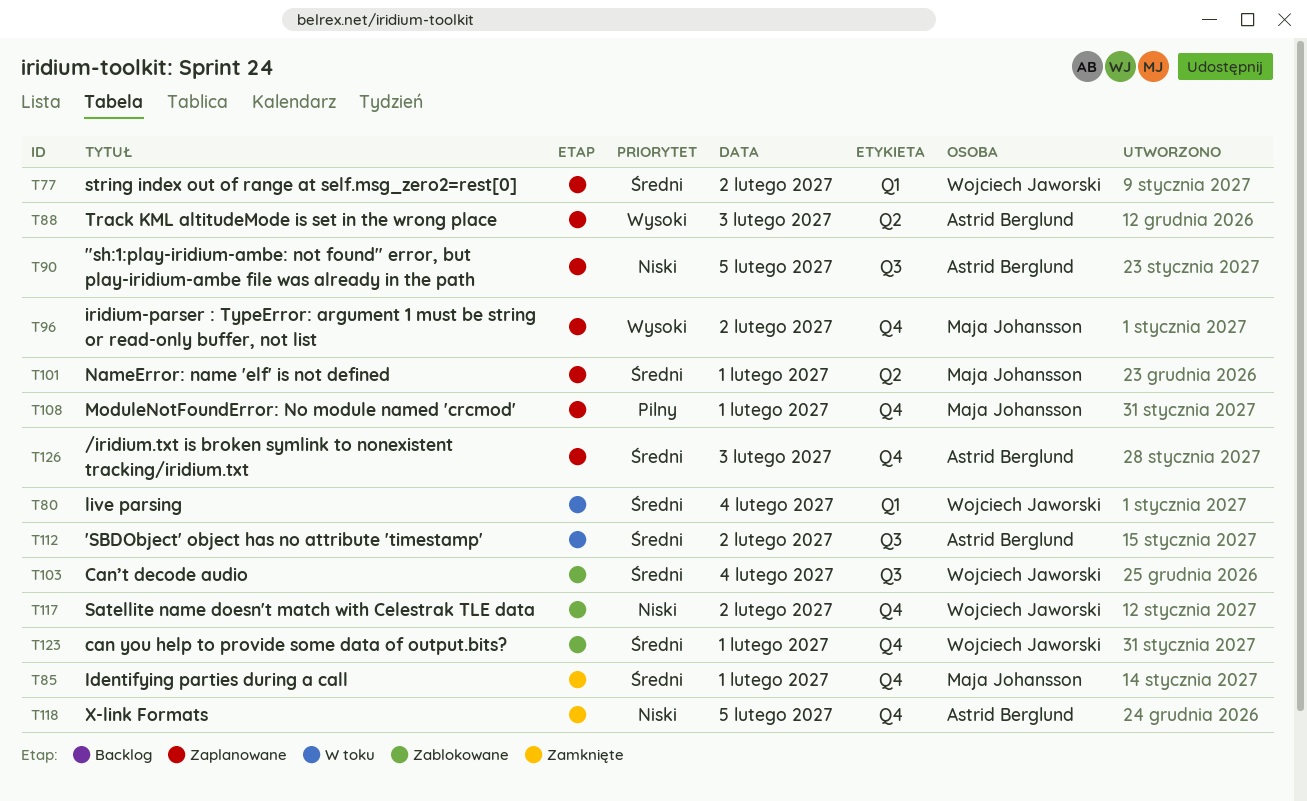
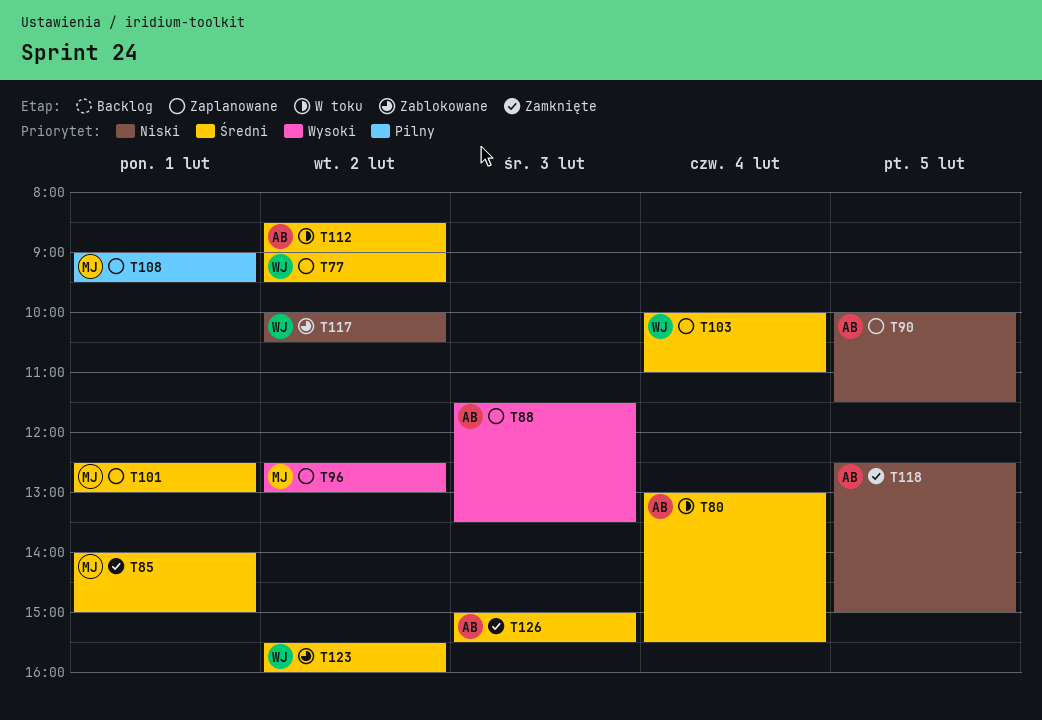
T80, owner: Wojciech Jaworski -> Astrid Berglund
T103, status: Zablokowane -> Zaplanowane
T123, day: Feb 1 -> Feb 2
T126, status: Zaplanowane -> Zamknięte

